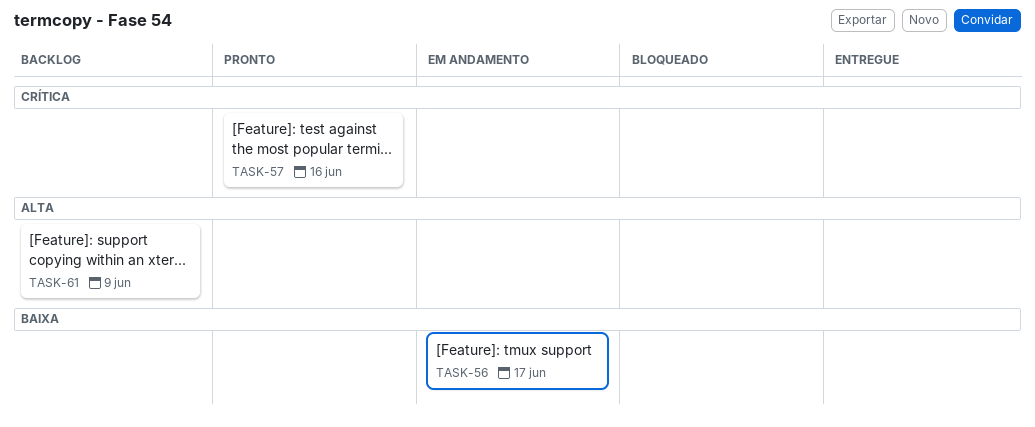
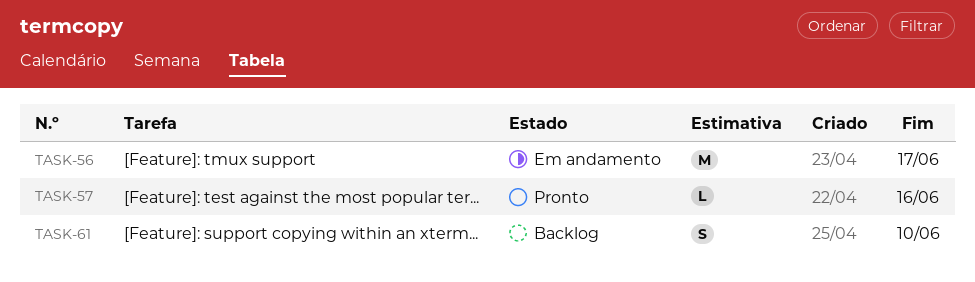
TASK-61, due: Jun 9 -> Jun 10

